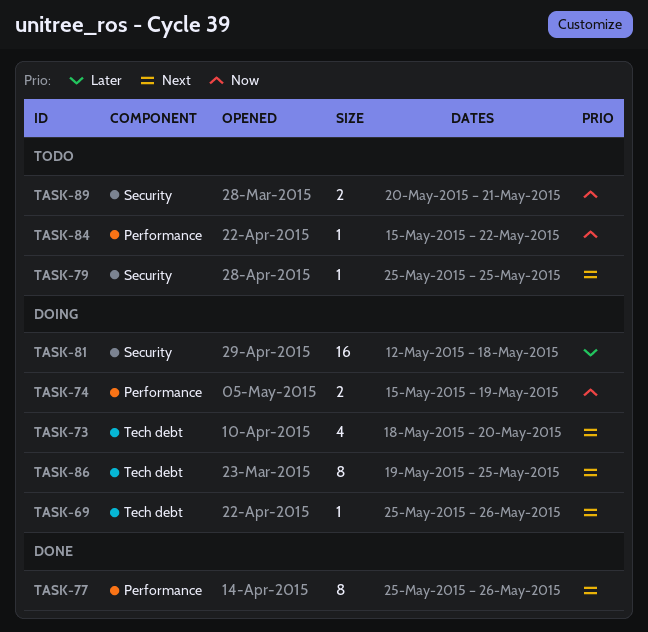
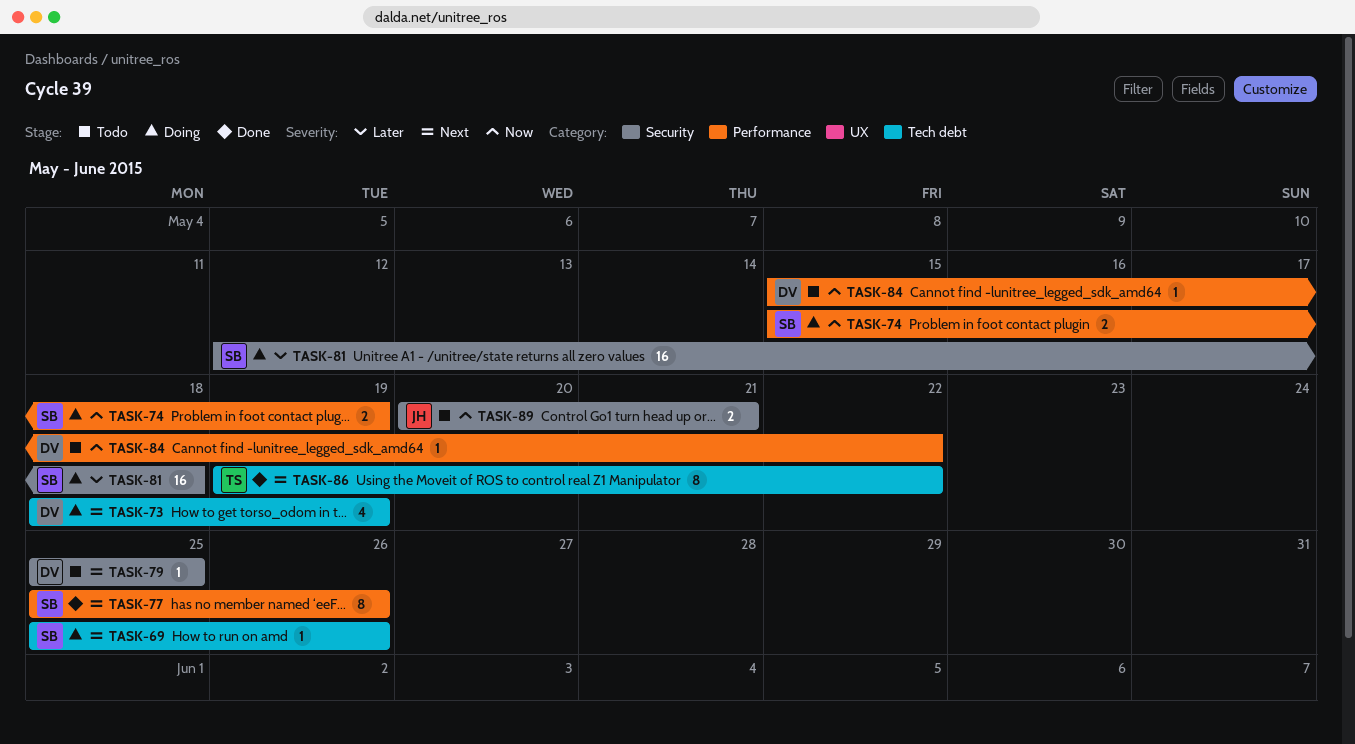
TASK-73, due: May 20 -> May 19
TASK-86, status: Doing -> Done
TASK-86, due: May 25 -> May 22

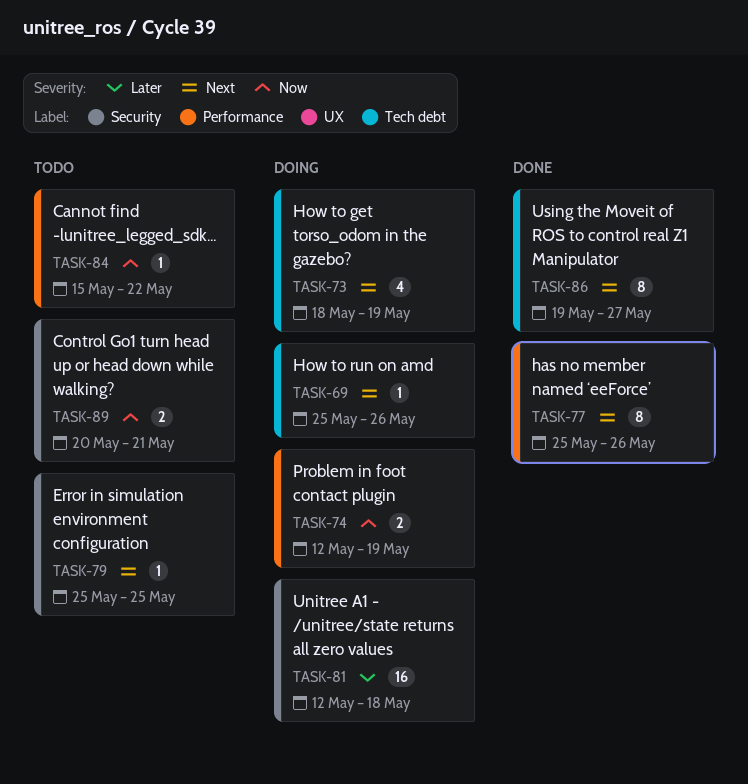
TASK-74, start: May 15 -> May 12
TASK-86, due: May 22 -> May 27

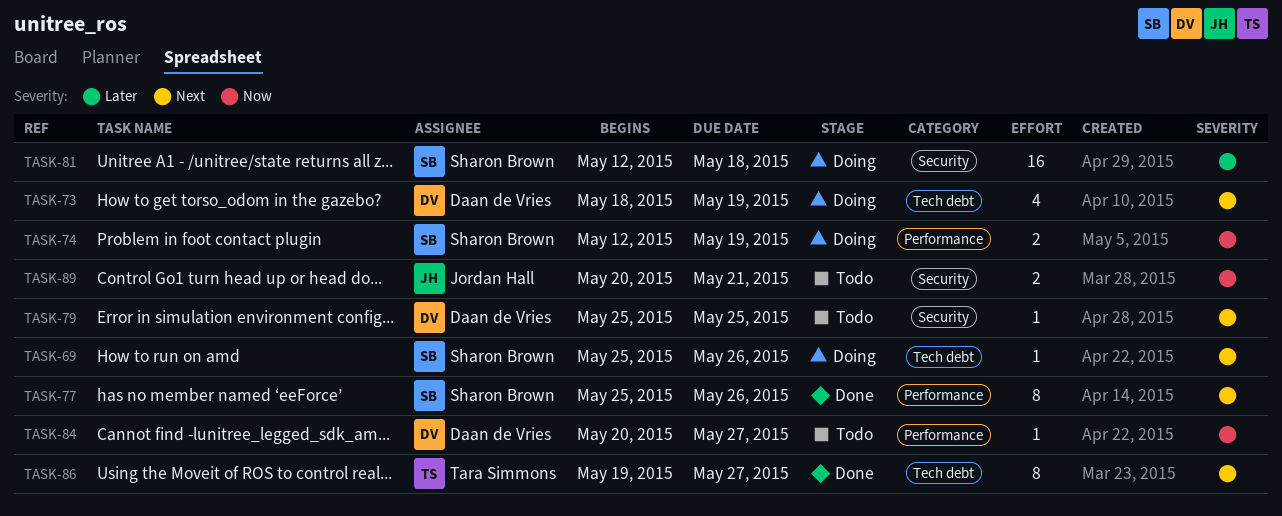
TASK-84, start: May 15 -> May 20
TASK-84, due: May 22 -> May 27

